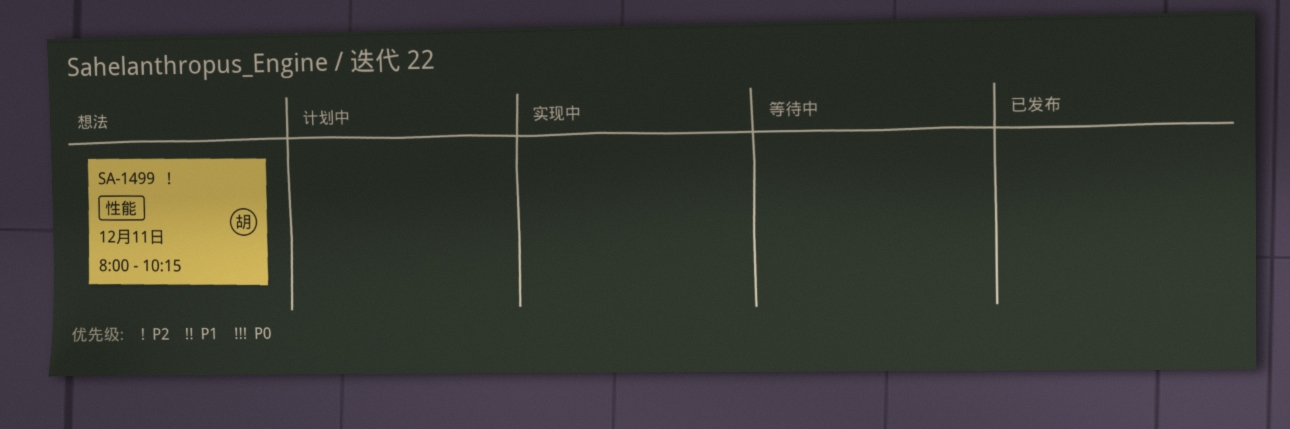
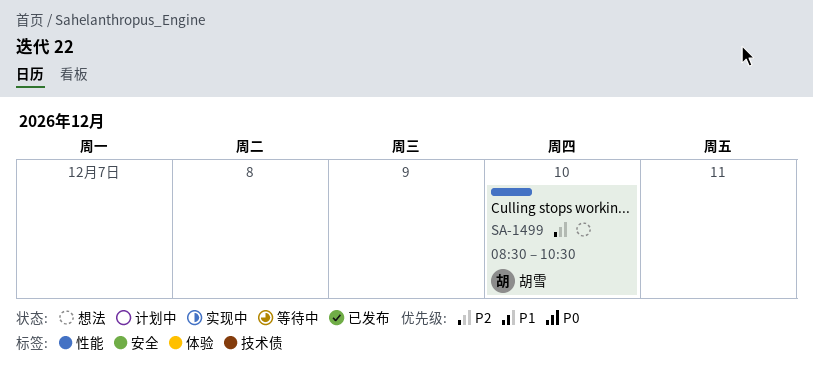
SA-1499, day: Dec 11 -> Dec 10
SA-1499, begins: 08:00 -> 08:30
SA-1499, ends: 10:15 -> 10:30

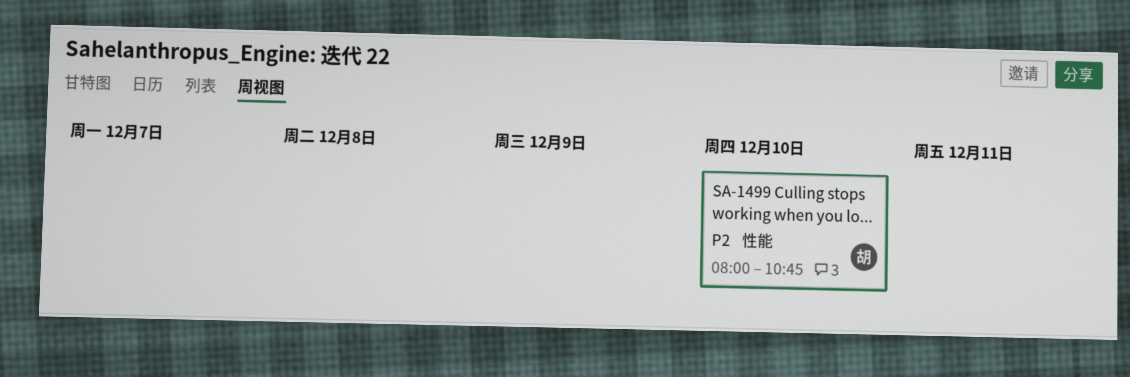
SA-1499, begins: 08:30 -> 08:00
SA-1499, ends: 10:30 -> 10:45

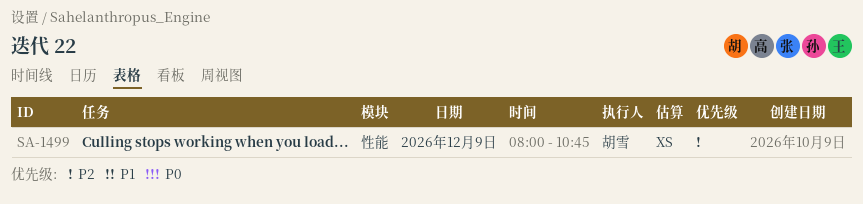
SA-1499, day: Dec 10 -> Dec 9

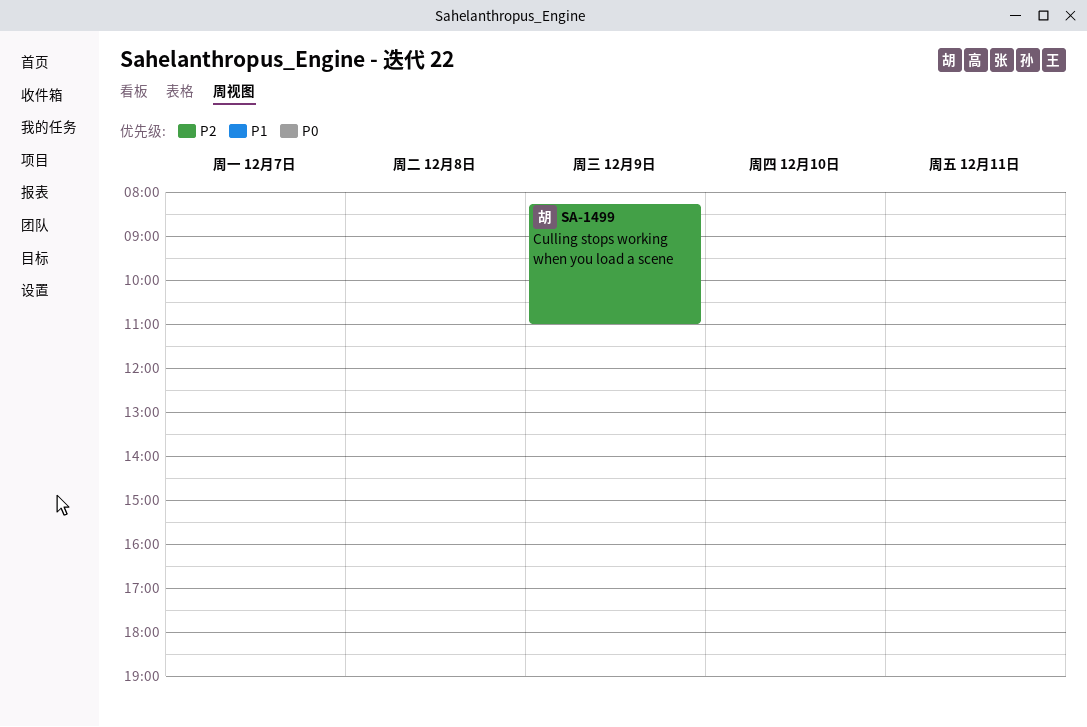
SA-1499, begins: 08:00 -> 08:15
SA-1499, ends: 10:45 -> 11:00

